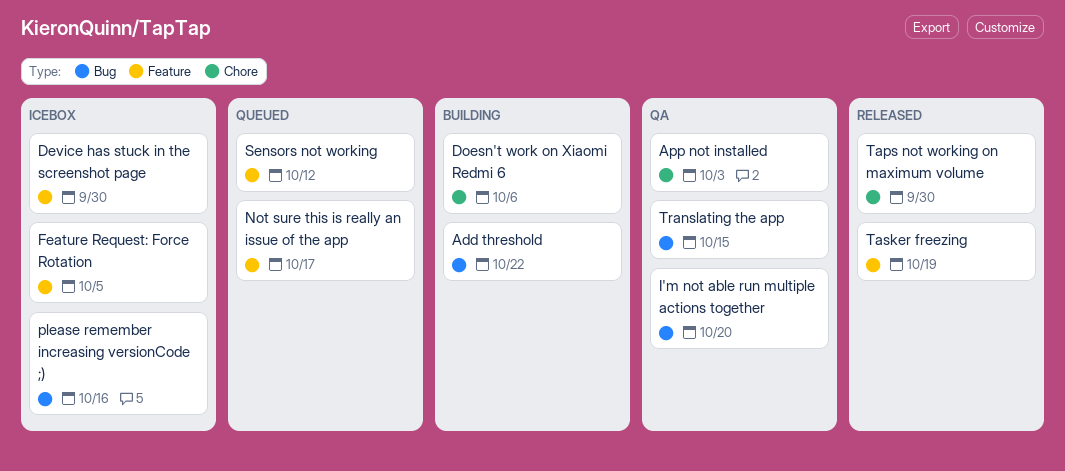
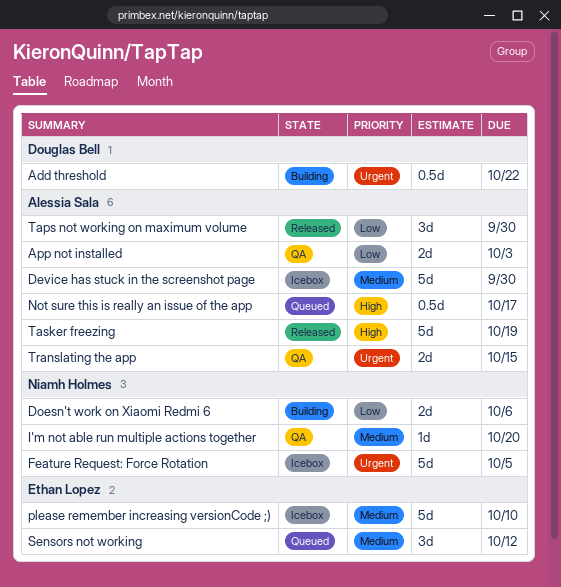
please remember increasing versionCode ;), due: Oct 16 -> Oct 10

